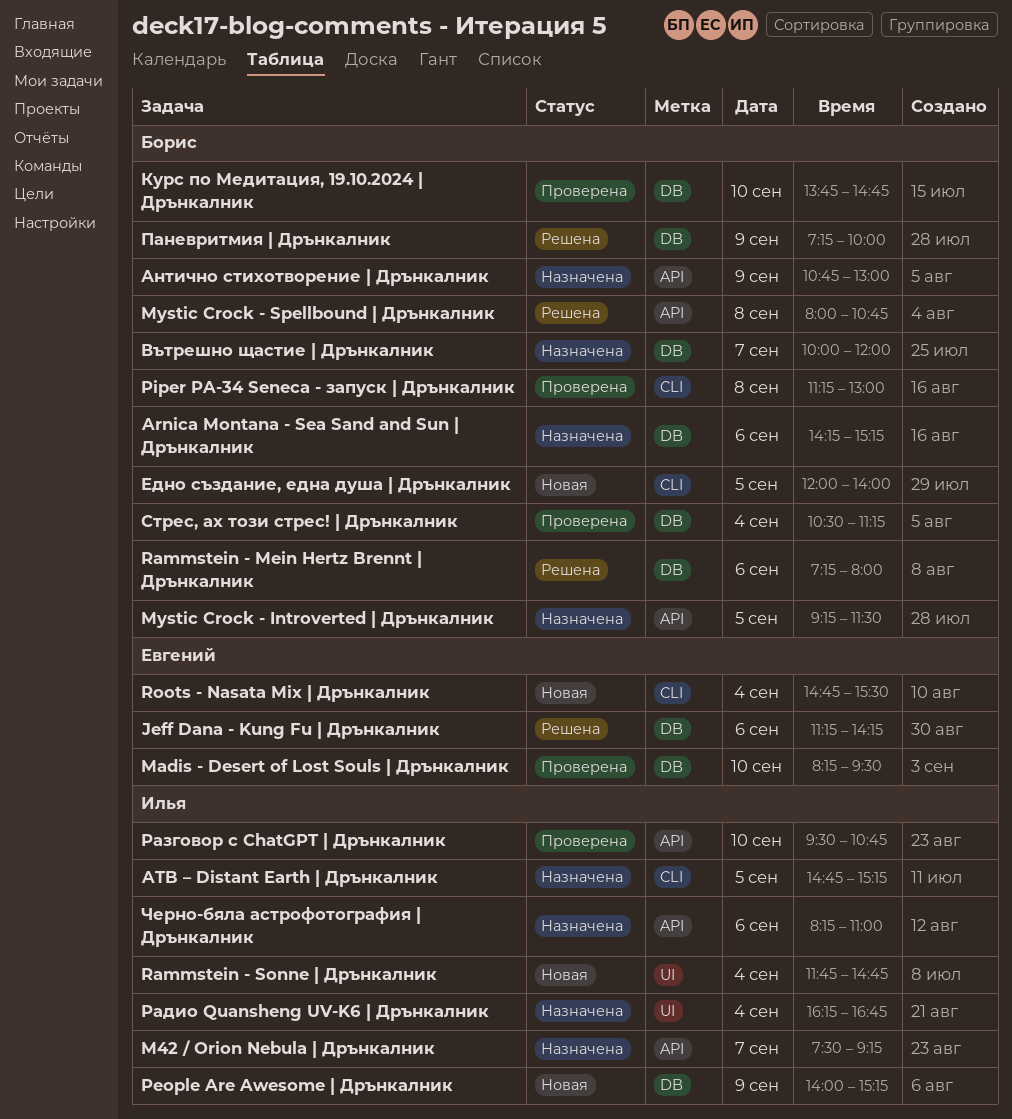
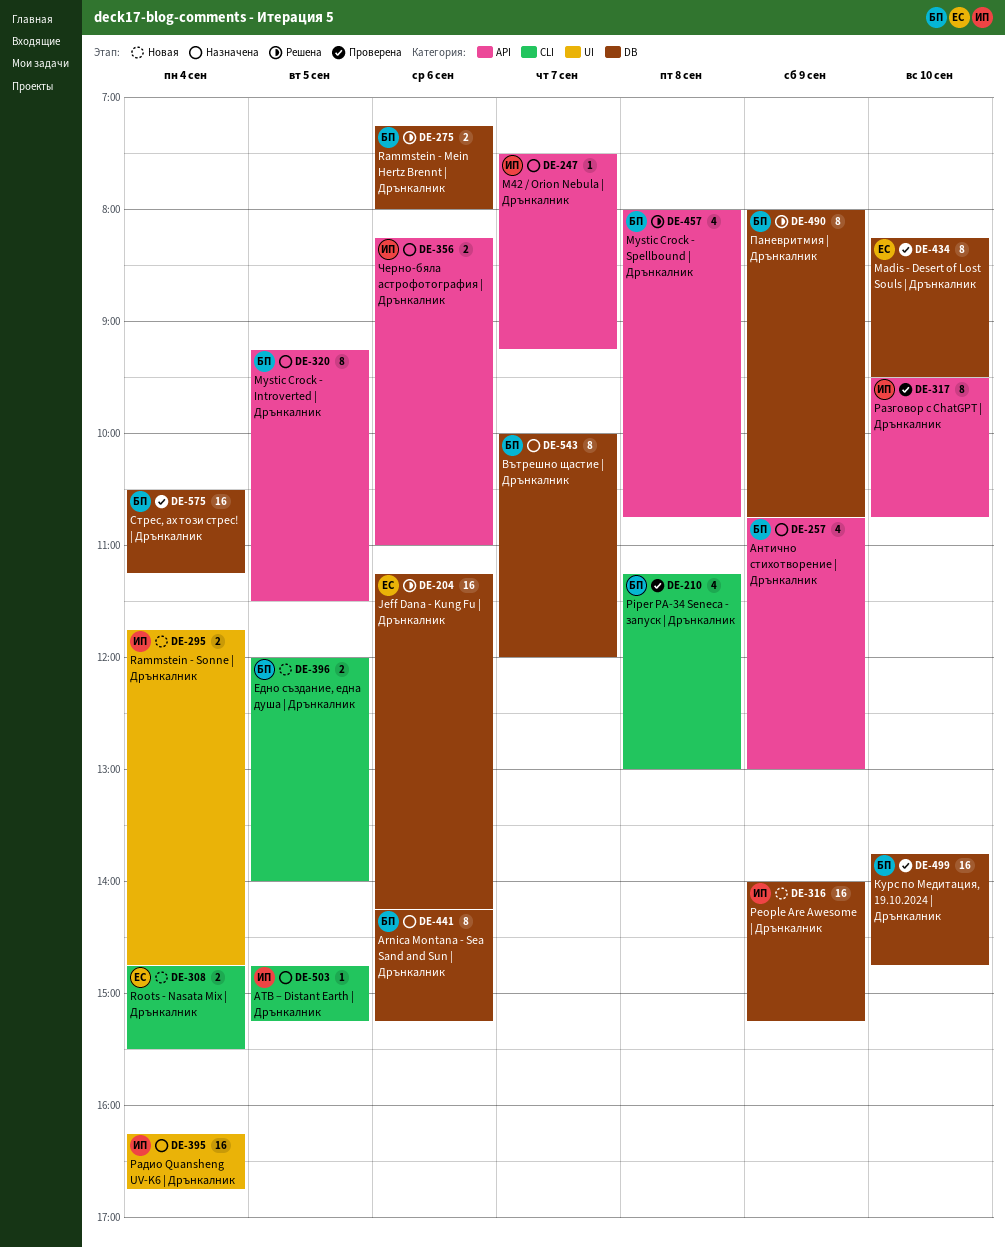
Паневритмия | Дрънкалник, begins: 07:15 -> 08:00
Паневритмия | Дрънкалник, ends: 10:00 -> 10:45

